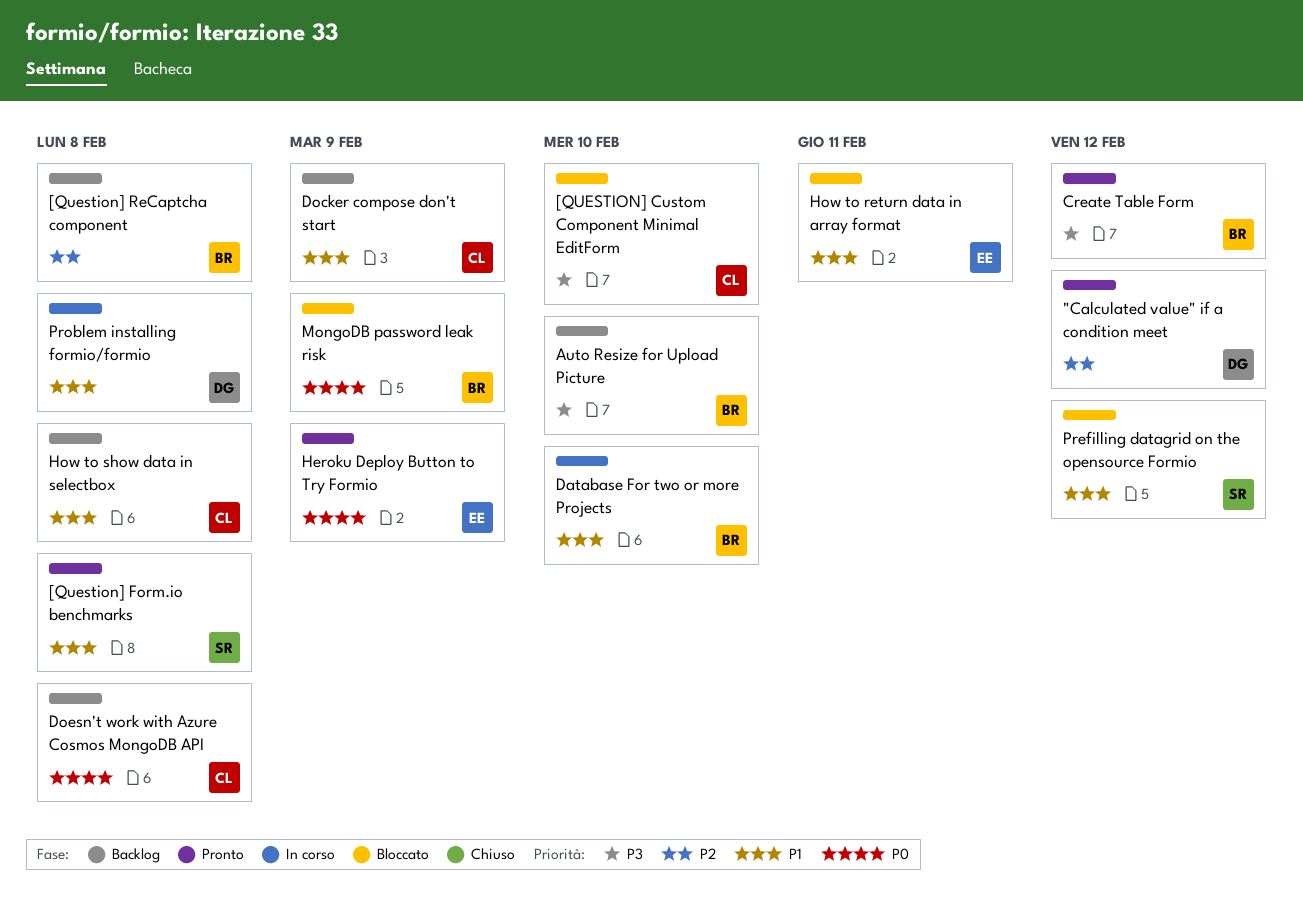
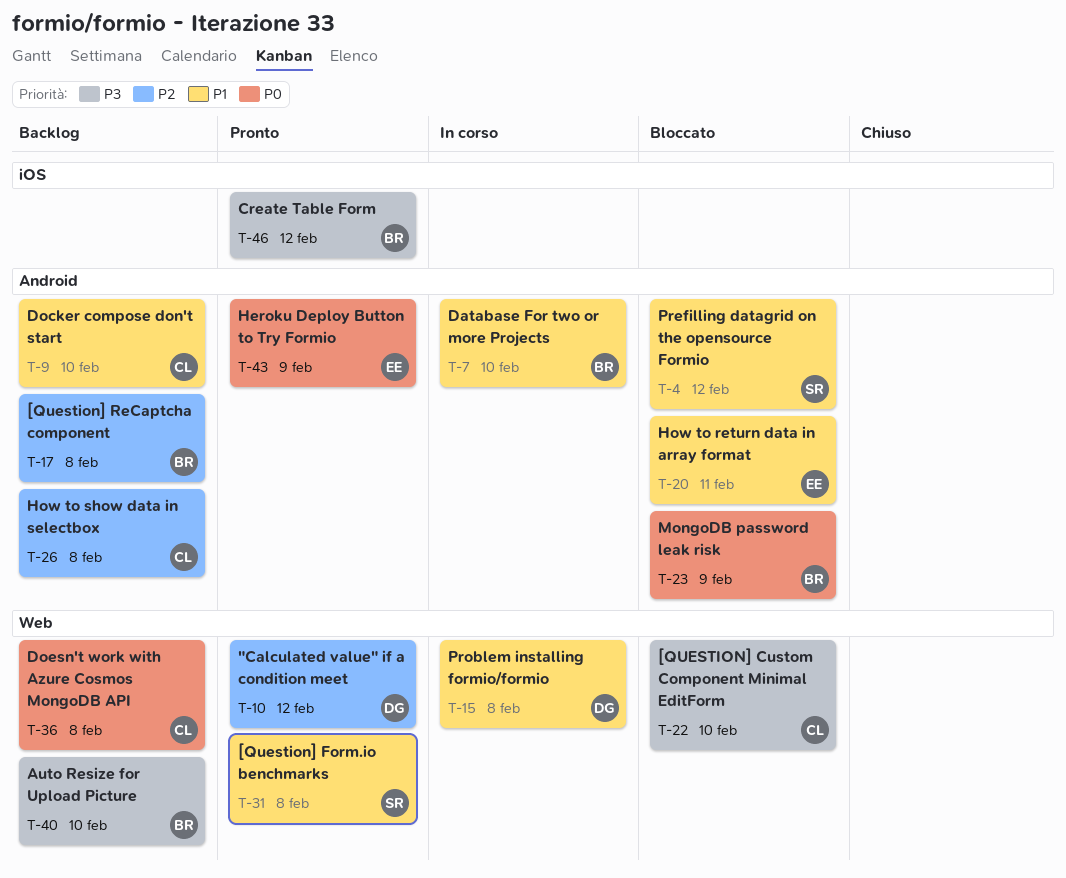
Docker compose don't start, due: Feb 9 -> Feb 10
How to show data in selectbox, priority: P1 -> P2

